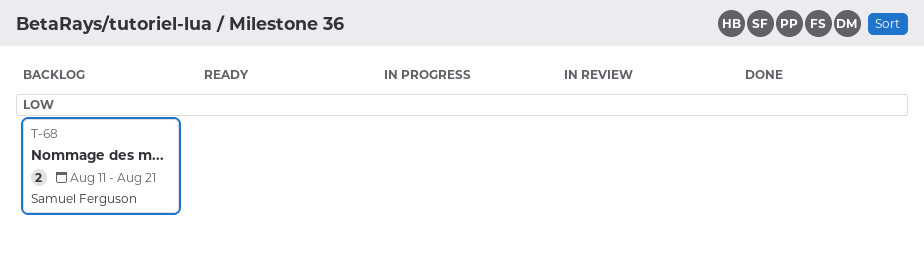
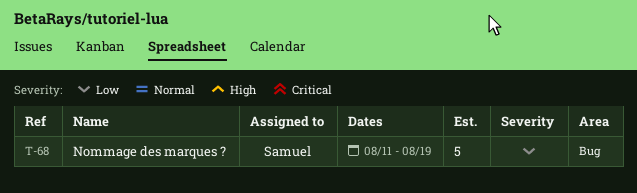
T-68, estimate: 2 -> 5
T-68, due: Aug 21 -> Aug 19

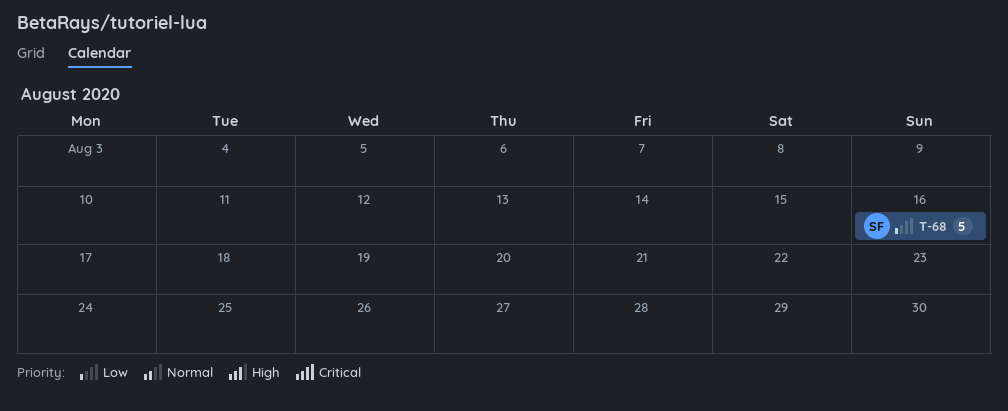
T-68, start: Aug 11 -> Aug 16
T-68, due: Aug 19 -> Aug 16

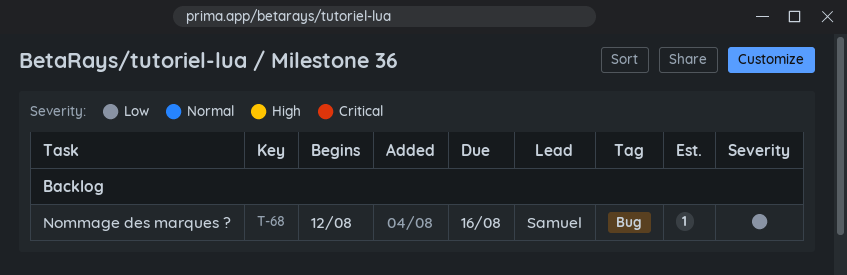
T-68, estimate: 5 -> 1
T-68, start: Aug 16 -> Aug 12

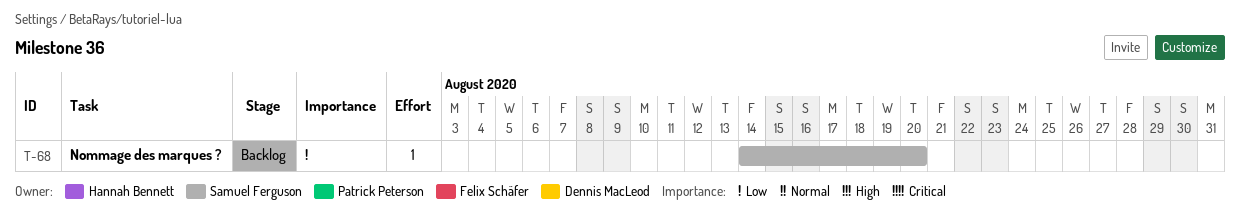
T-68, start: Aug 12 -> Aug 14
T-68, due: Aug 16 -> Aug 20

